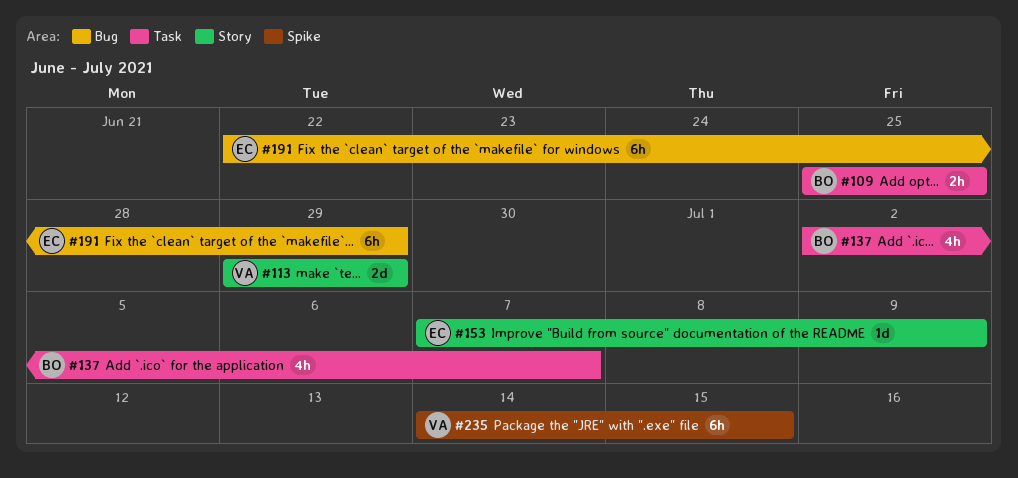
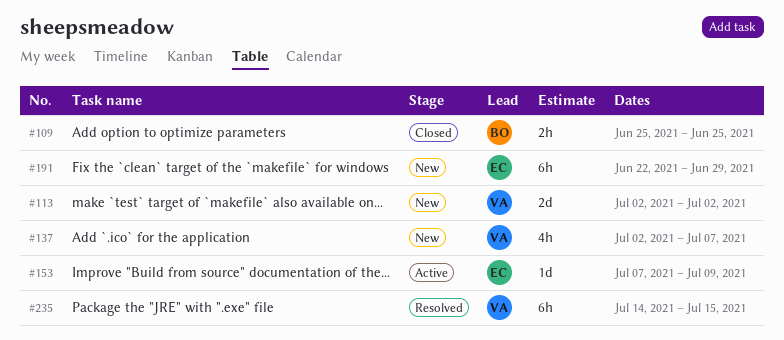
#113, start: Jun 29 -> Jul 2
#113, due: Jun 29 -> Jul 2
#137, owner: BO -> VA

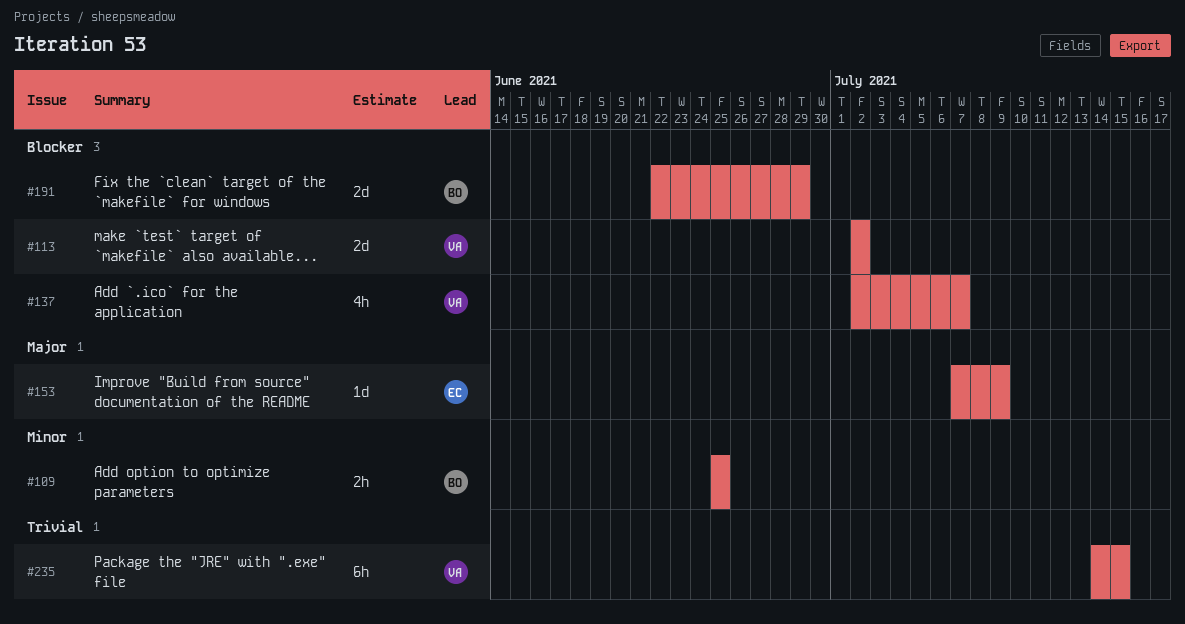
#191, owner: EC -> BO
#191, estimate: 6h -> 2d

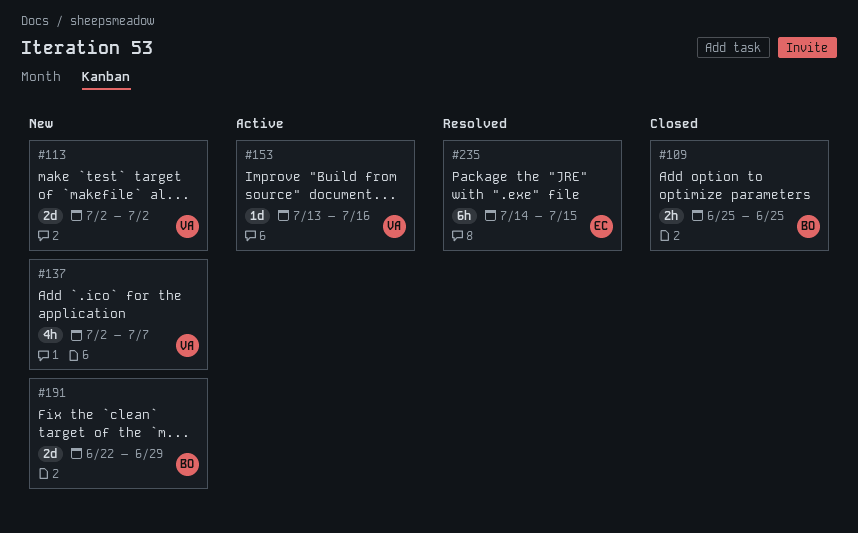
#153, owner: EC -> VA
#153, start: Jul 7 -> Jul 13
#153, due: Jul 9 -> Jul 16
#235, owner: VA -> EC

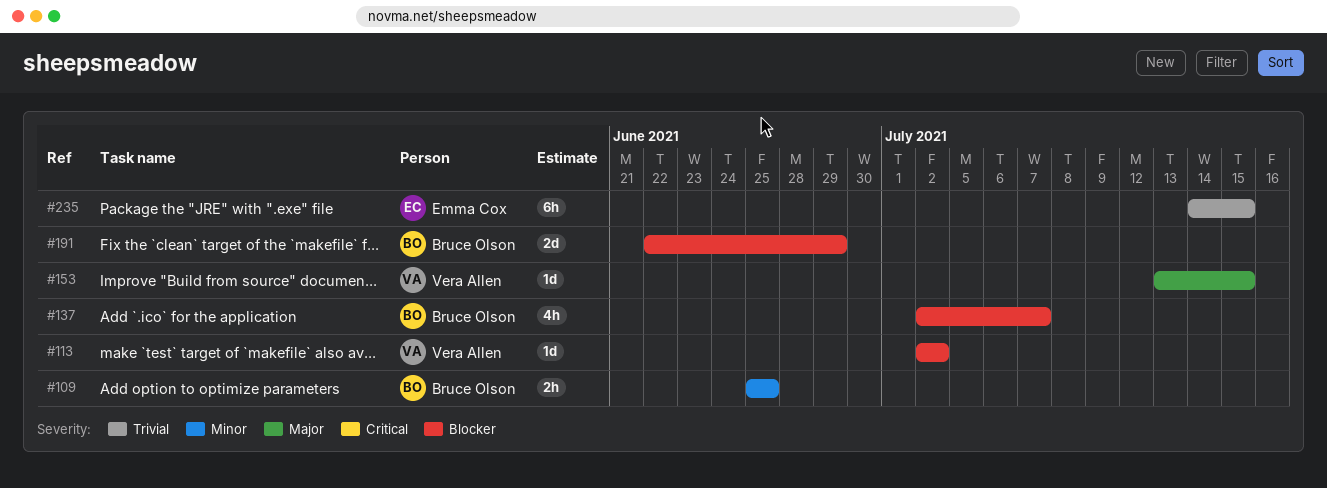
#113, estimate: 2d -> 1d
#137, owner: Vera Allen -> Bruce Olson
#153, due: Jul 16 -> Jul 15

